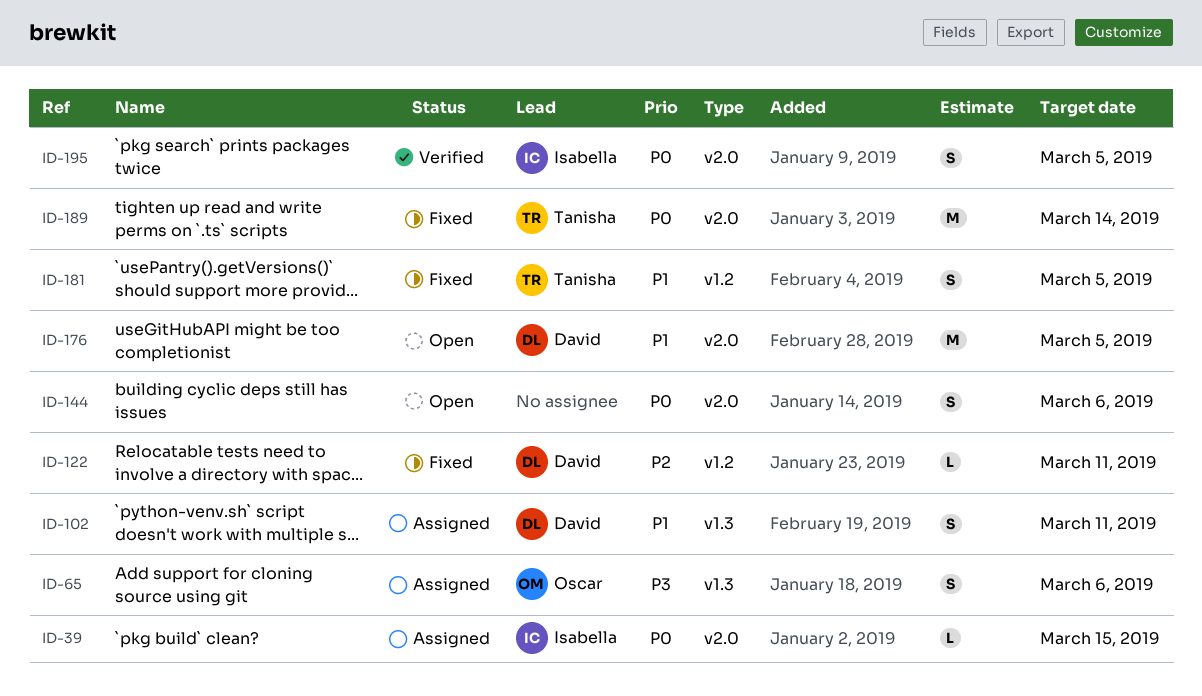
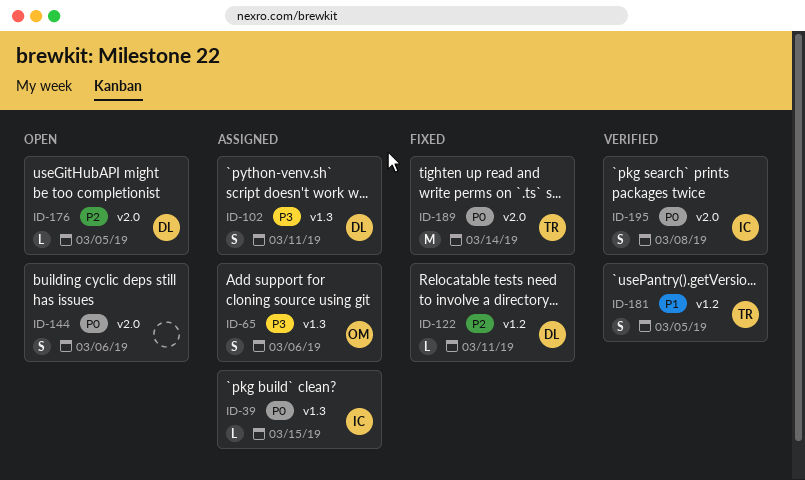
ID-39, label: v2.0 -> v1.3
ID-102, priority: P1 -> P3
ID-176, priority: P1 -> P2
ID-176, estimate: M -> L
ID-181, status: Fixed -> Verified
ID-195, due: Mar 5 -> Mar 8

